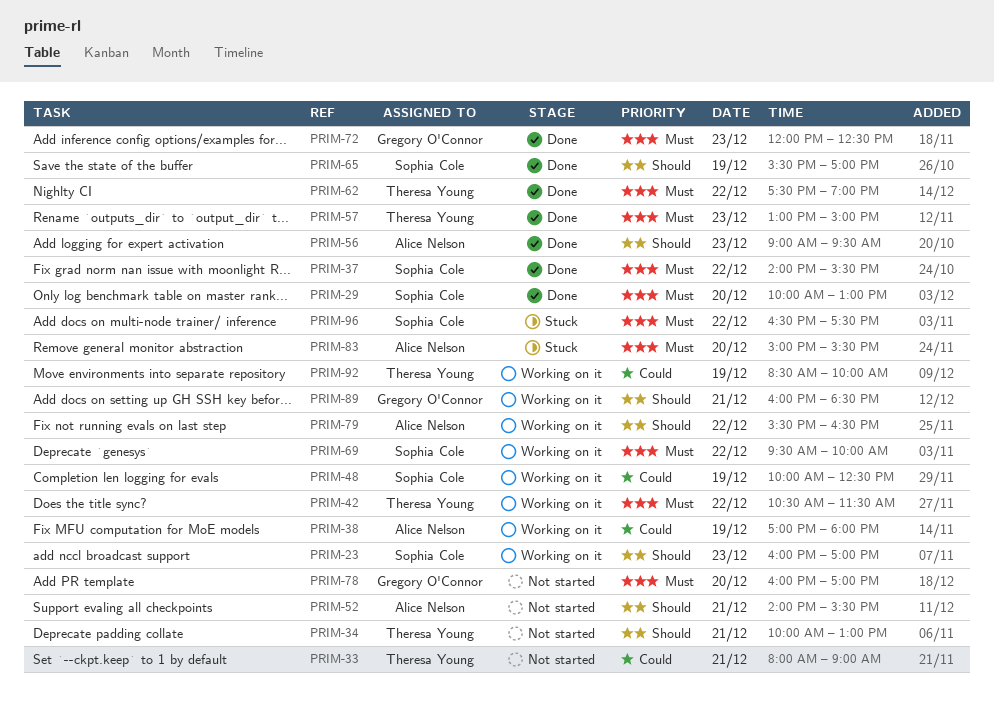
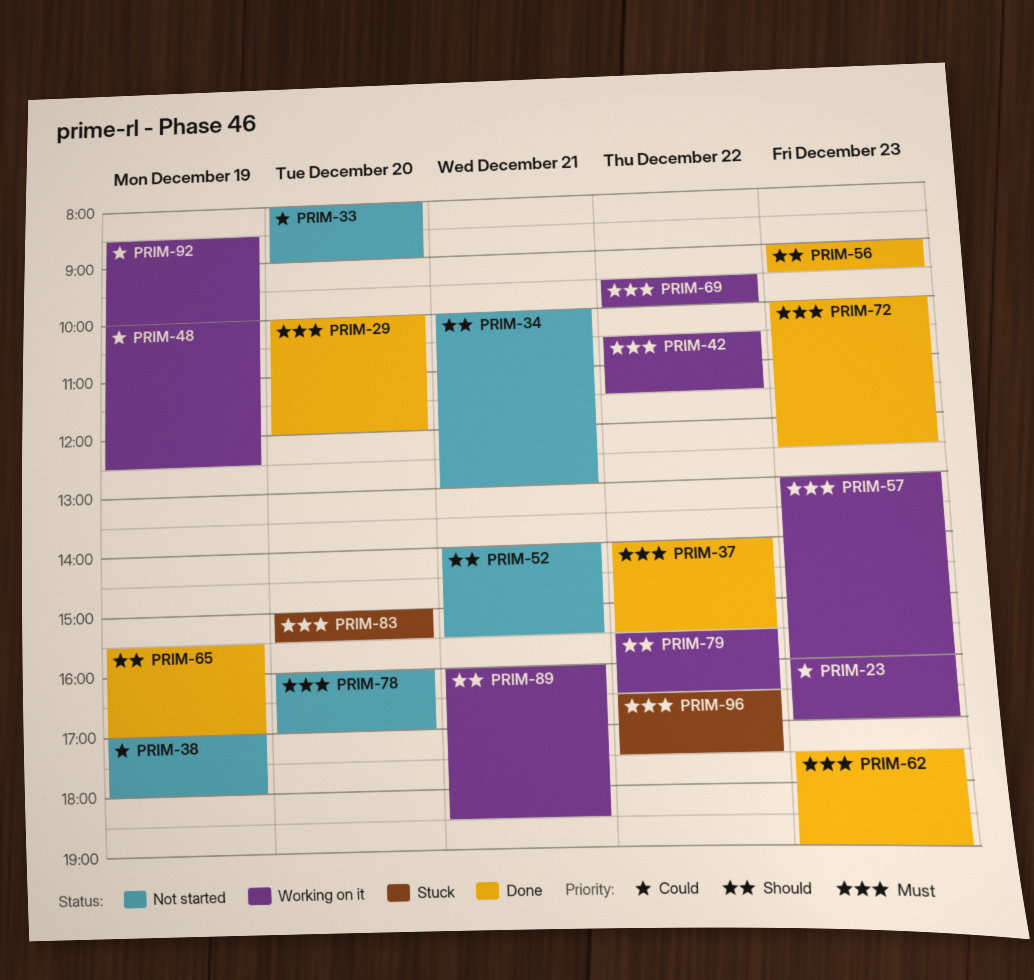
PRIM-23, priority: Should -> Could
PRIM-29, ends: 13:00 -> 12:00
PRIM-33, day: Dec 21 -> Dec 20
PRIM-38, status: Working on it -> Not started
PRIM-57, status: Done -> Working on it
PRIM-57, ends: 15:00 -> 16:00
PRIM-62, day: Dec 22 -> Dec 23
PRIM-72, begins: 12:00 -> 10:00

